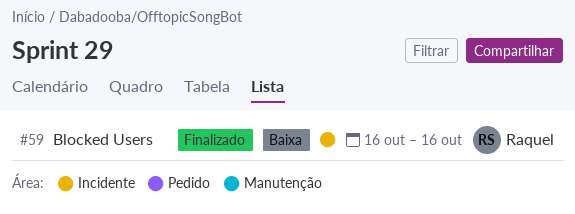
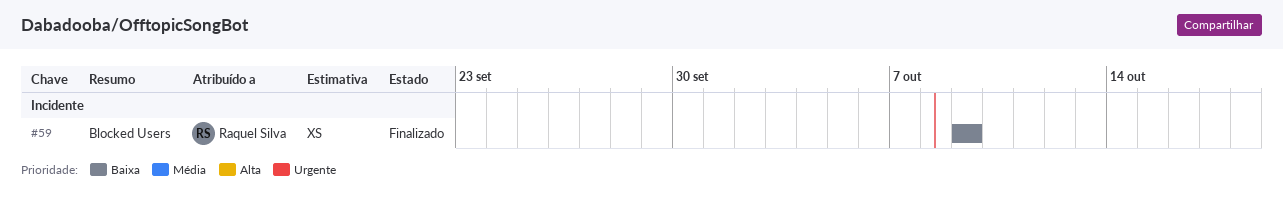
#59, start: Oct 16 -> Oct 9
#59, due: Oct 16 -> Oct 9

